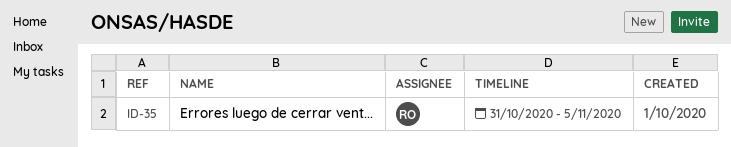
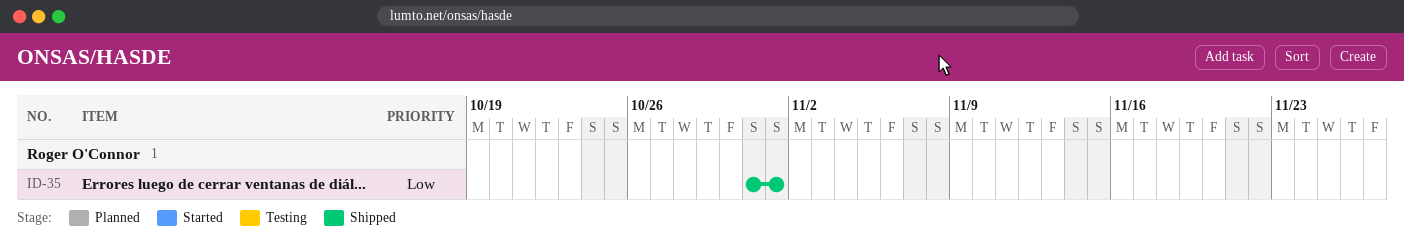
ID-35, due: Nov 5 -> Nov 1

